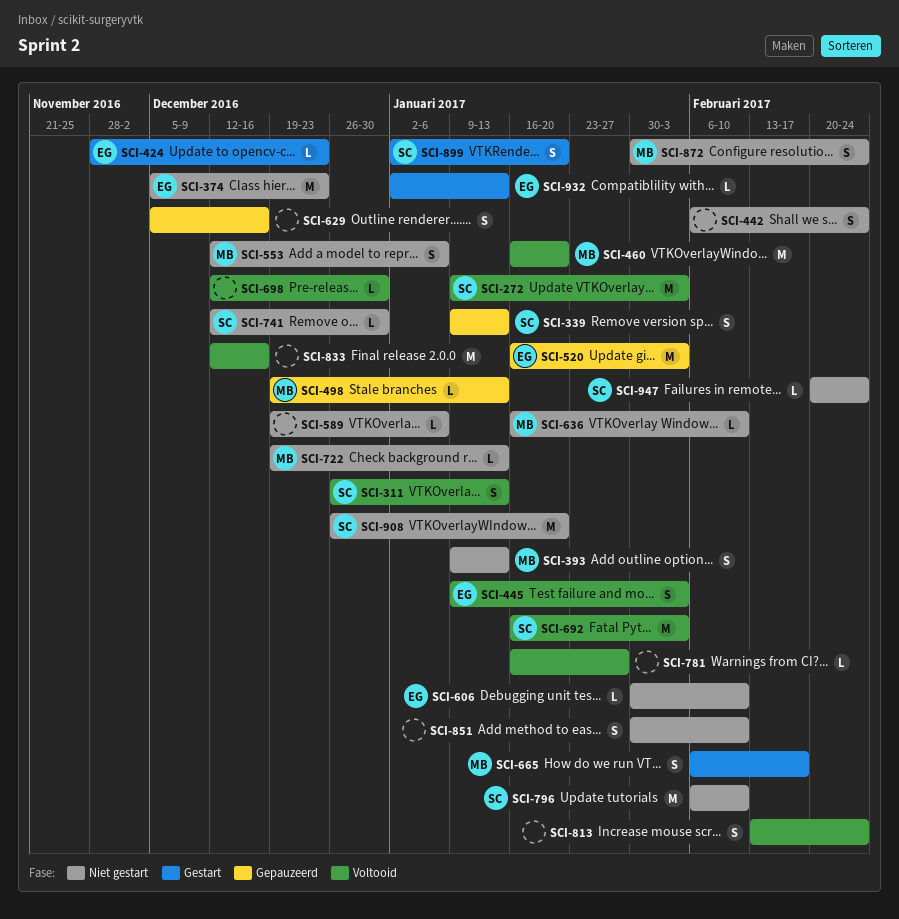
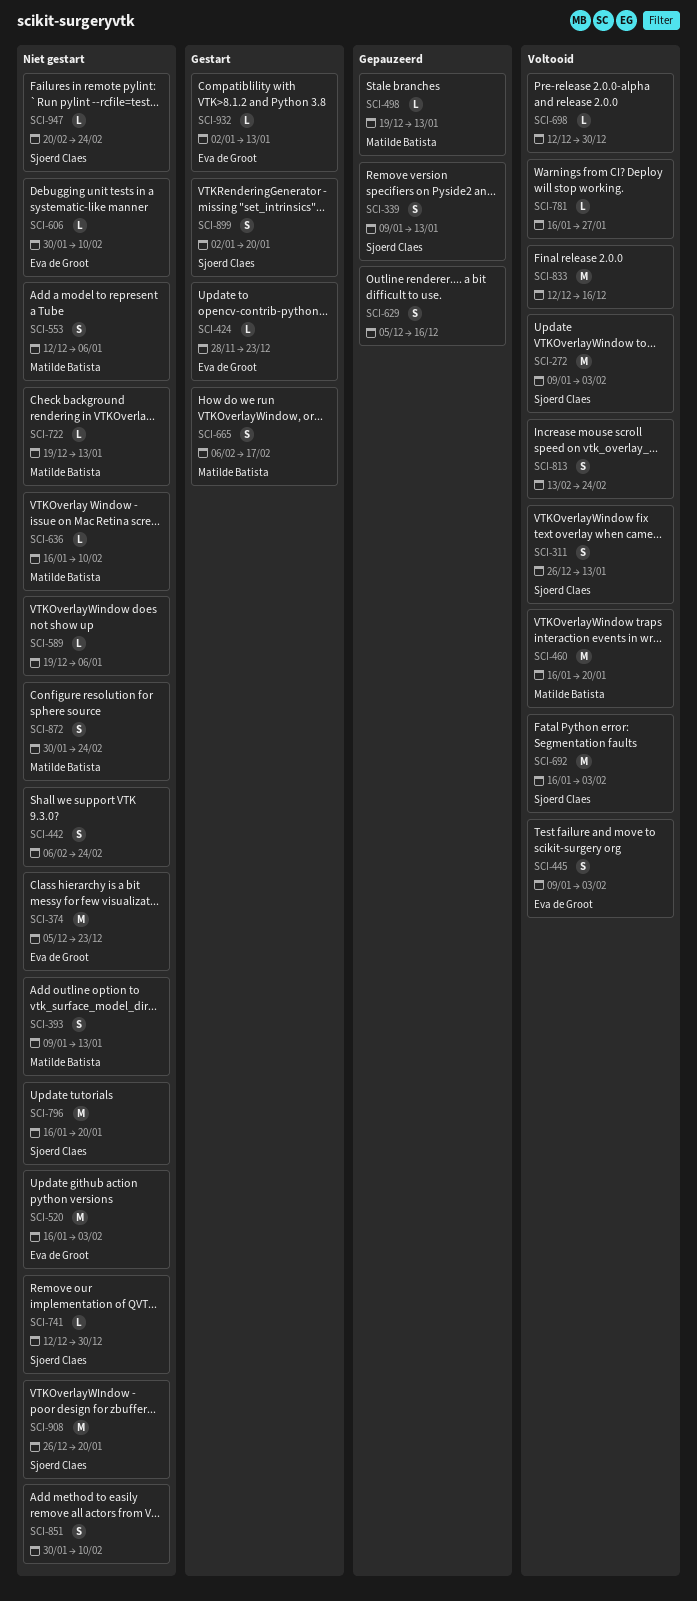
SCI-520, status: Gepauzeerd -> Niet gestart
SCI-796, start: Feb 6 -> Jan 16
SCI-796, due: Feb 10 -> Jan 20

